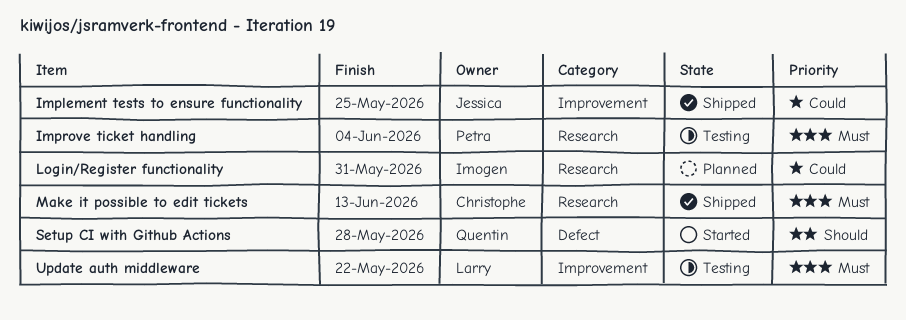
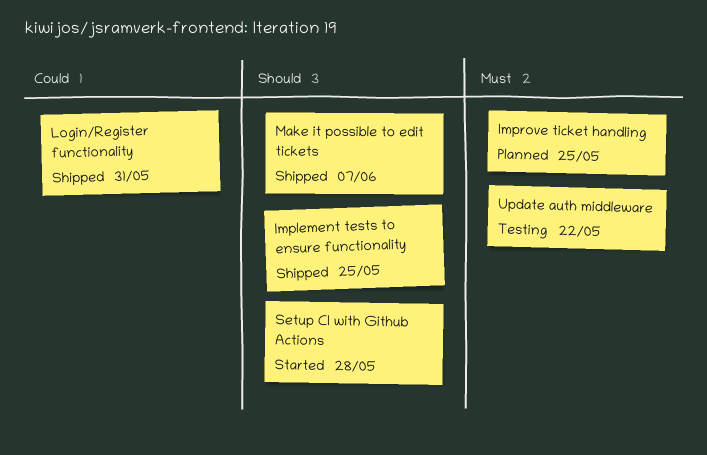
Implement tests to ensure functionality, priority: Could -> Should
Improve ticket handling, status: Testing -> Planned
Improve ticket handling, due: Jun 4 -> May 25
Login/Register functionality, status: Planned -> Shipped
Make it possible to edit tickets, priority: Must -> Should
Make it possible to edit tickets, due: Jun 13 -> Jun 7

